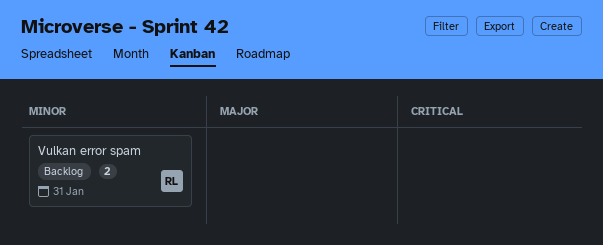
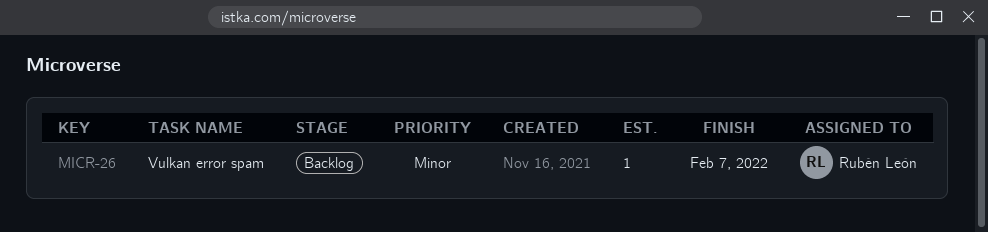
Vulkan error spam, estimate: 2 -> 1
Vulkan error spam, due: Jan 31 -> Feb 7

